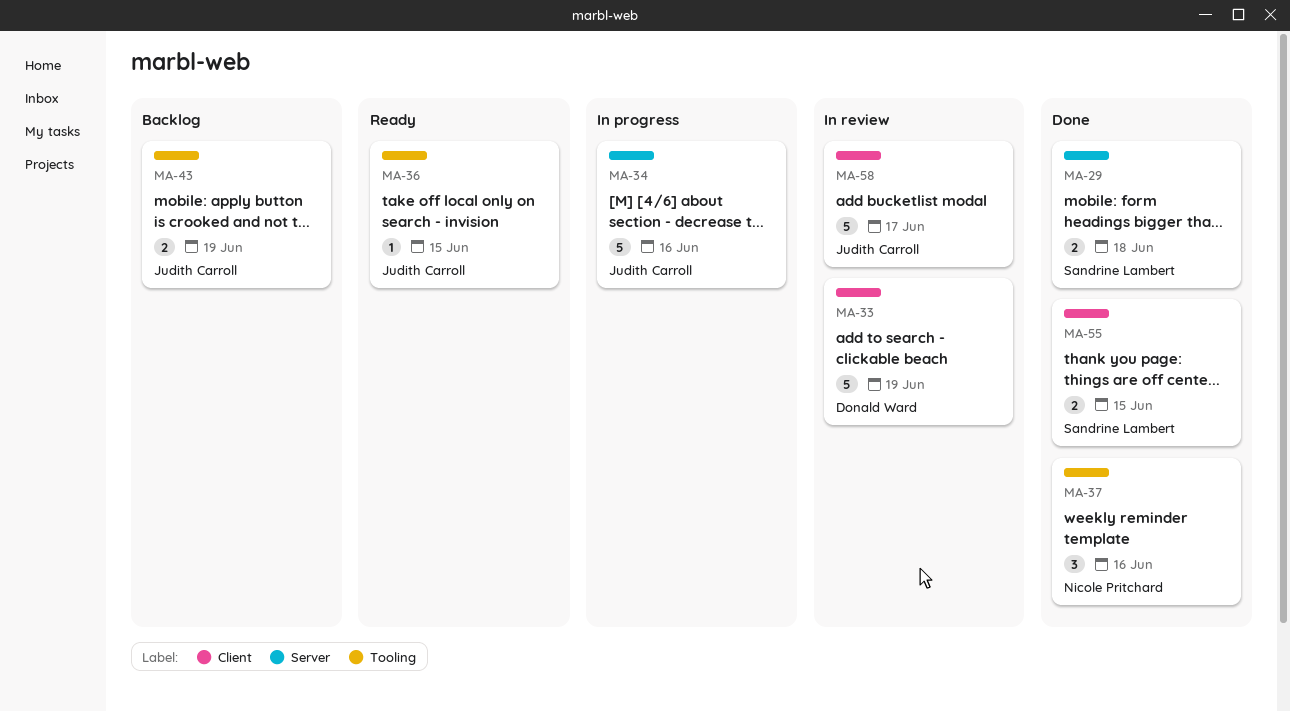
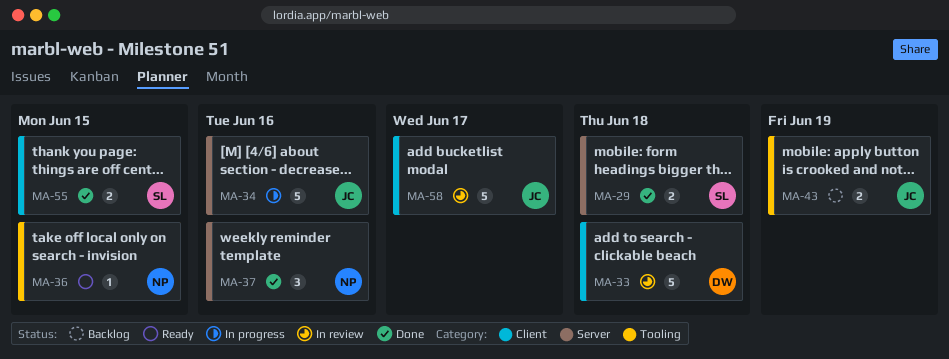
MA-33, due: Jun 19 -> Jun 18
MA-36, owner: Judith Carroll -> Nicole Pritchard
MA-37, label: Tooling -> Server

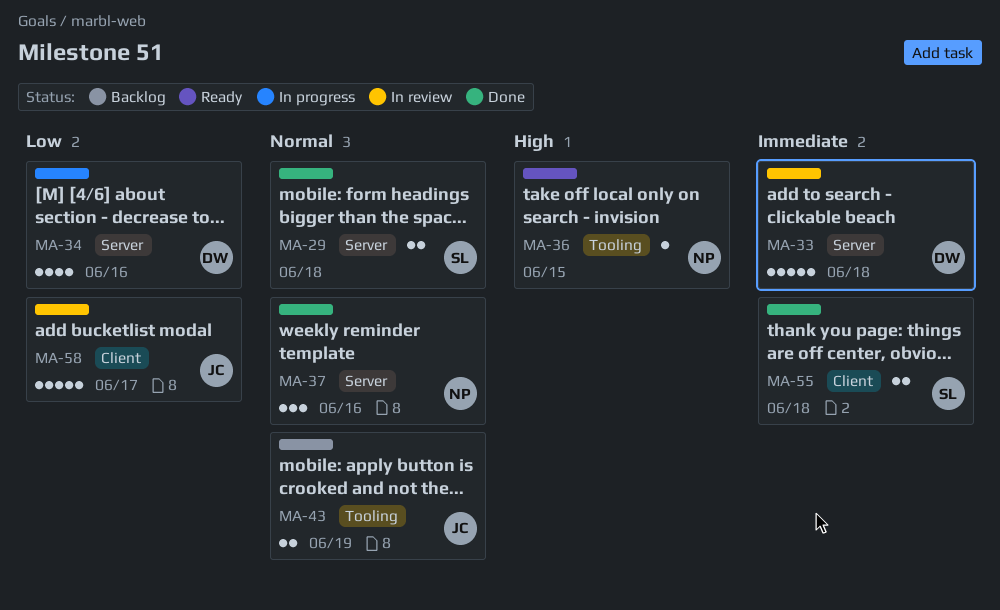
MA-33, label: Client -> Server
MA-34, owner: JC -> DW
MA-34, estimate: 5 -> 4
MA-55, due: Jun 15 -> Jun 18

